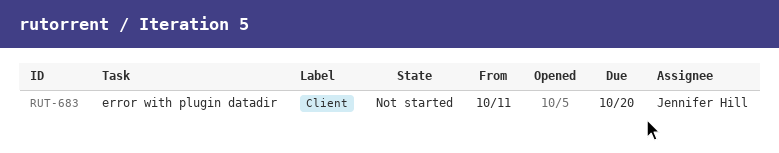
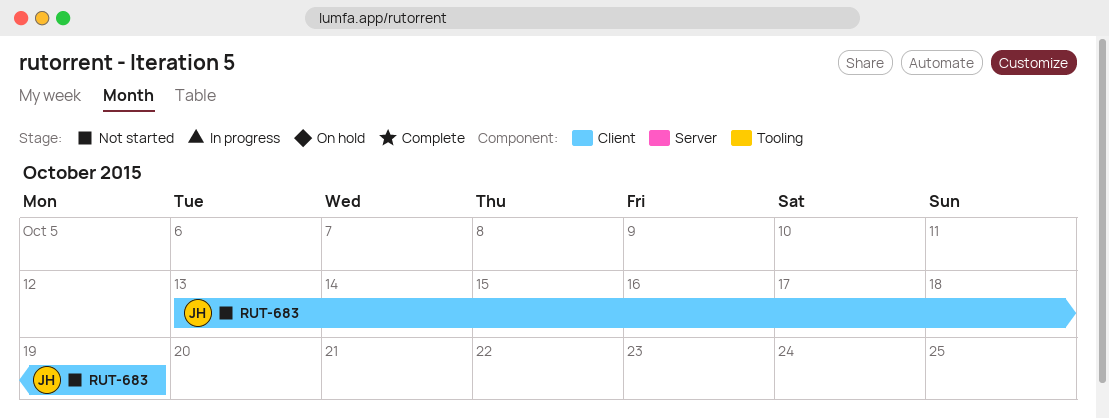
RUT-683, start: Oct 11 -> Oct 13
RUT-683, due: Oct 20 -> Oct 19

